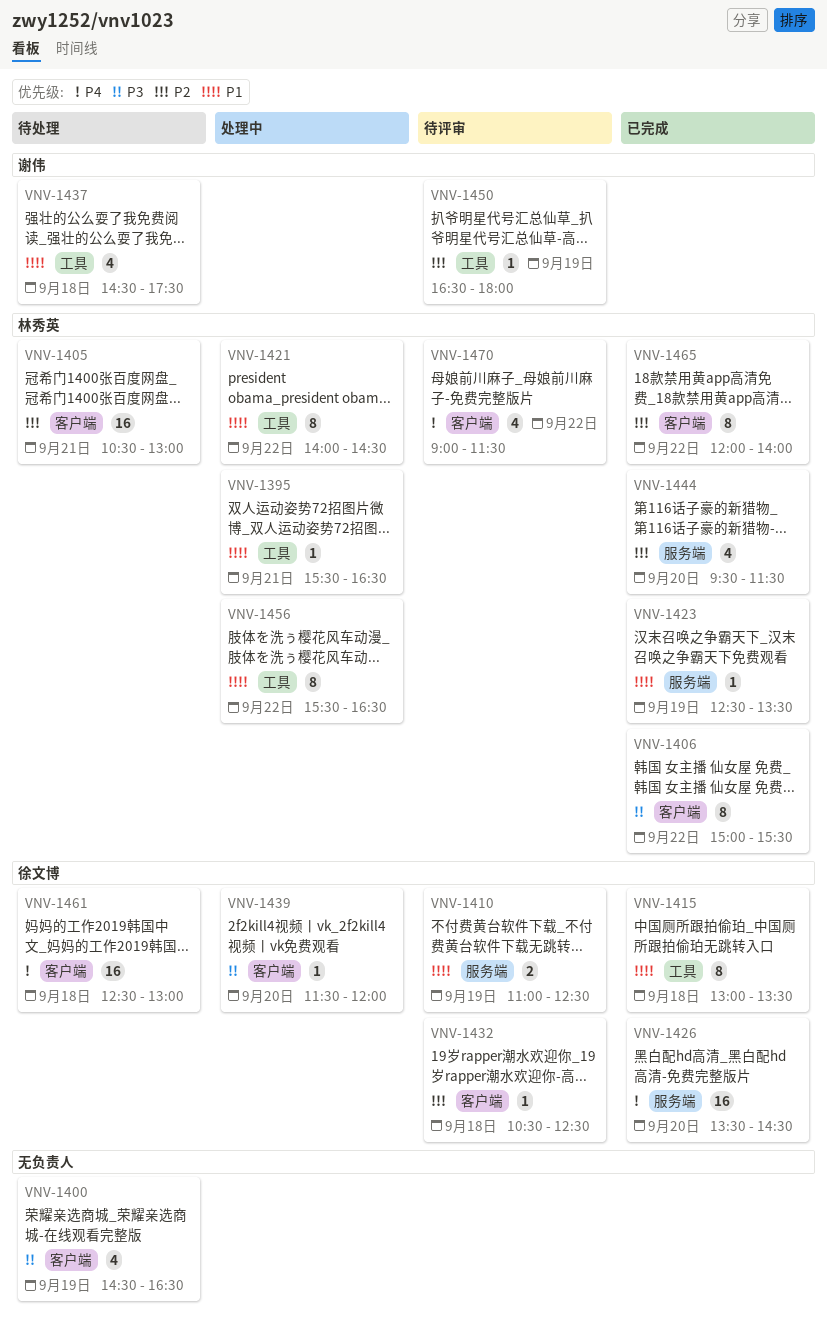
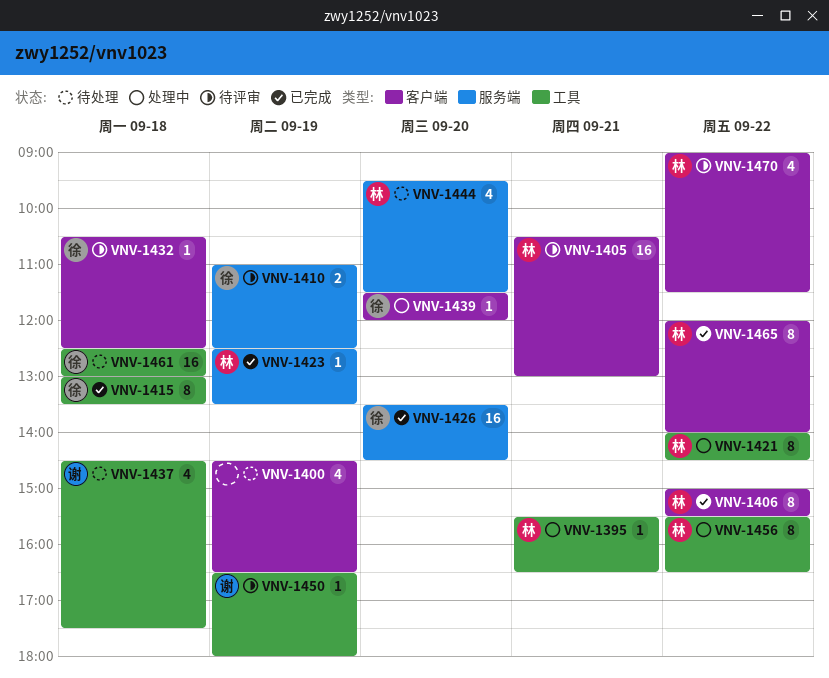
VNV-1405, status: 待处理 -> 待评审
VNV-1444, status: 已完成 -> 待处理
VNV-1461, label: 客户端 -> 工具

